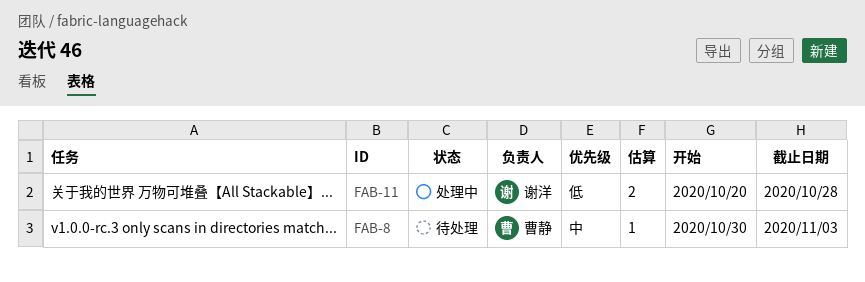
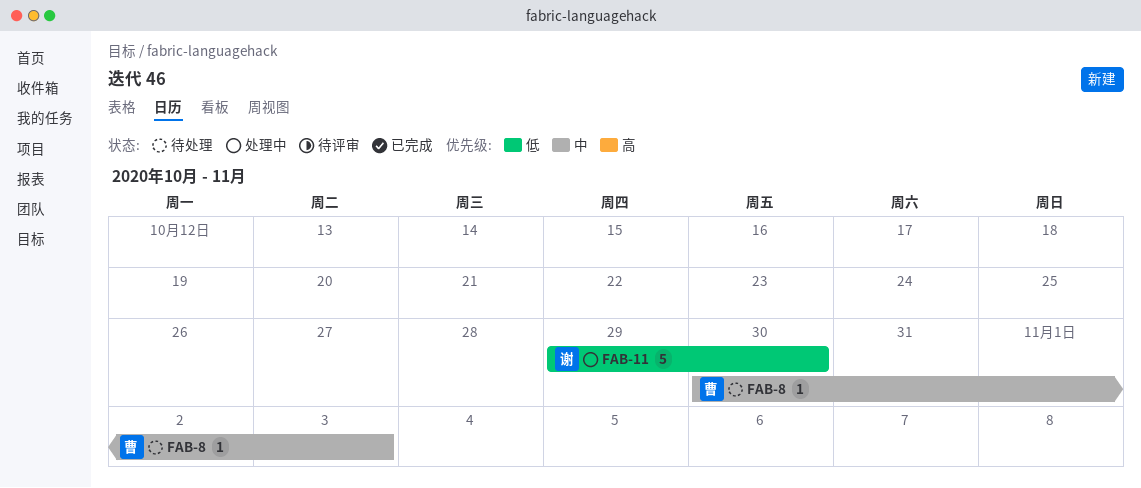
FAB-11, estimate: 2 -> 5
FAB-11, start: Oct 20 -> Oct 29
FAB-11, due: Oct 28 -> Oct 30

